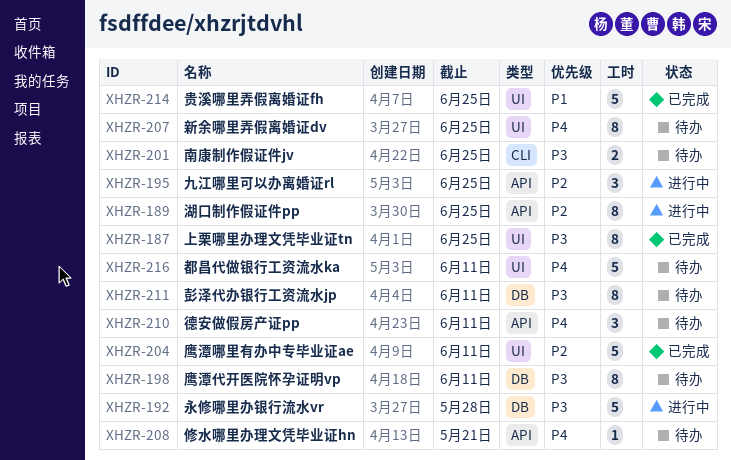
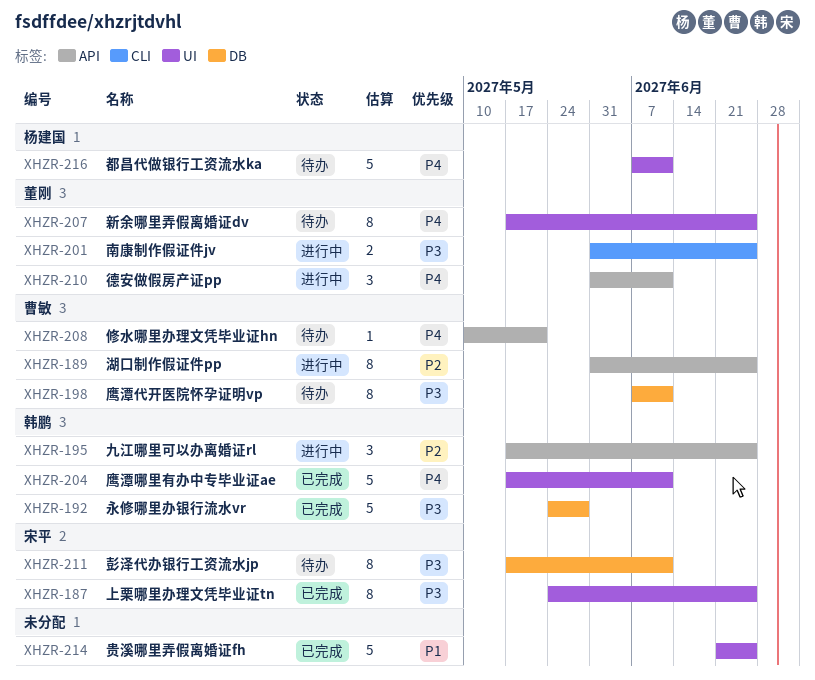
XHZR-192, status: 进行中 -> 已完成
XHZR-201, status: 待办 -> 进行中
XHZR-204, priority: P2 -> P4
XHZR-210, status: 待办 -> 进行中

